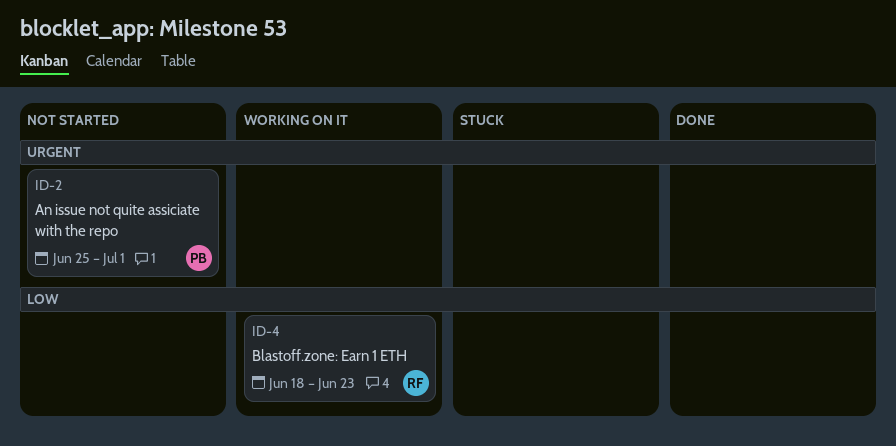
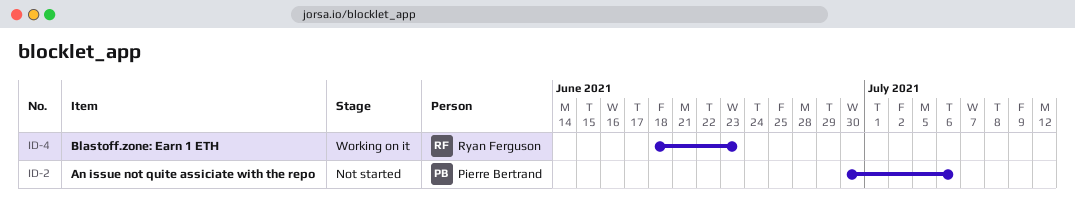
ID-2, start: Jun 25 -> Jun 30
ID-2, due: Jul 1 -> Jul 6

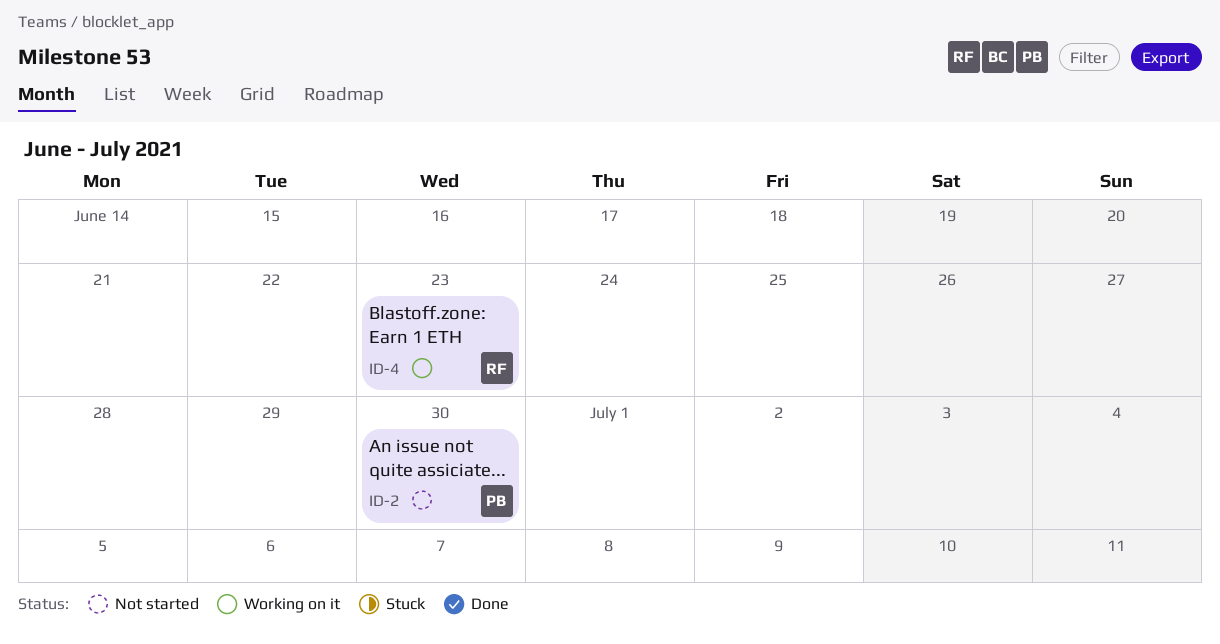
ID-2, due: Jul 6 -> Jun 30

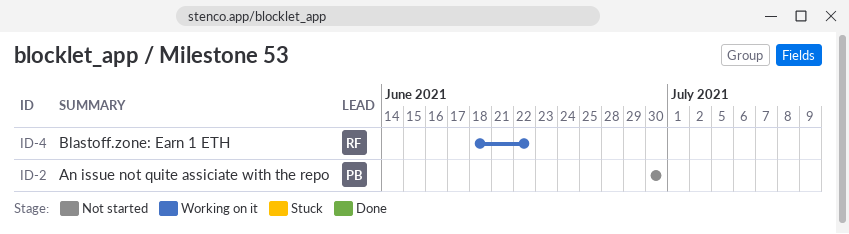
ID-4, due: Jun 23 -> Jun 22

